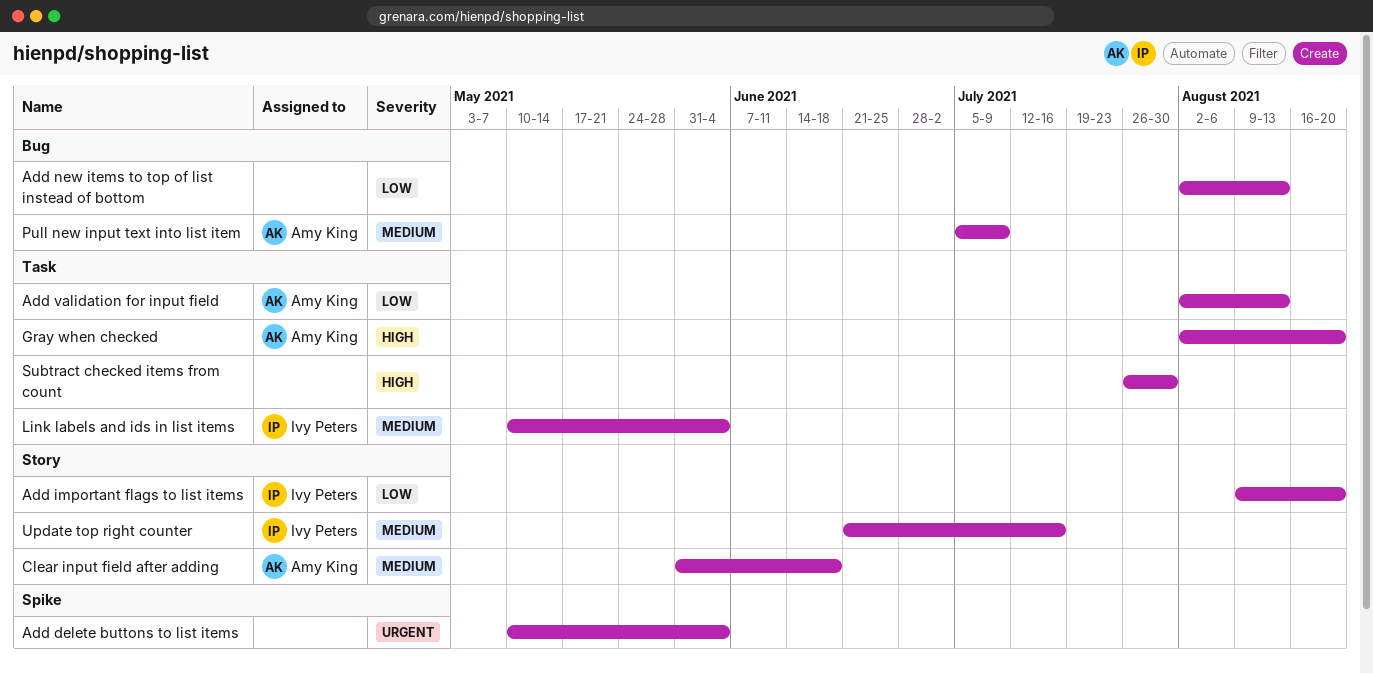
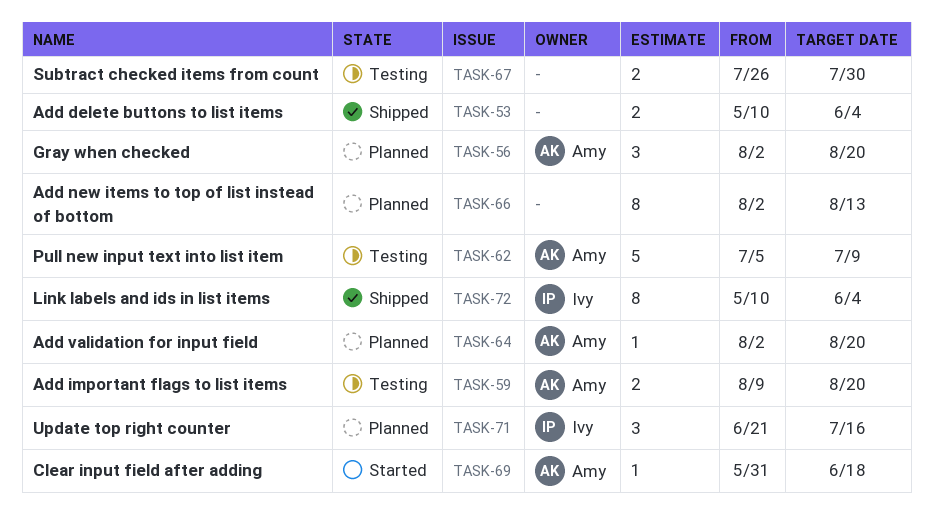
Add important flags to list items, owner: Ivy Peters -> Amy King
Add validation for input field, due: Aug 13 -> Aug 20

